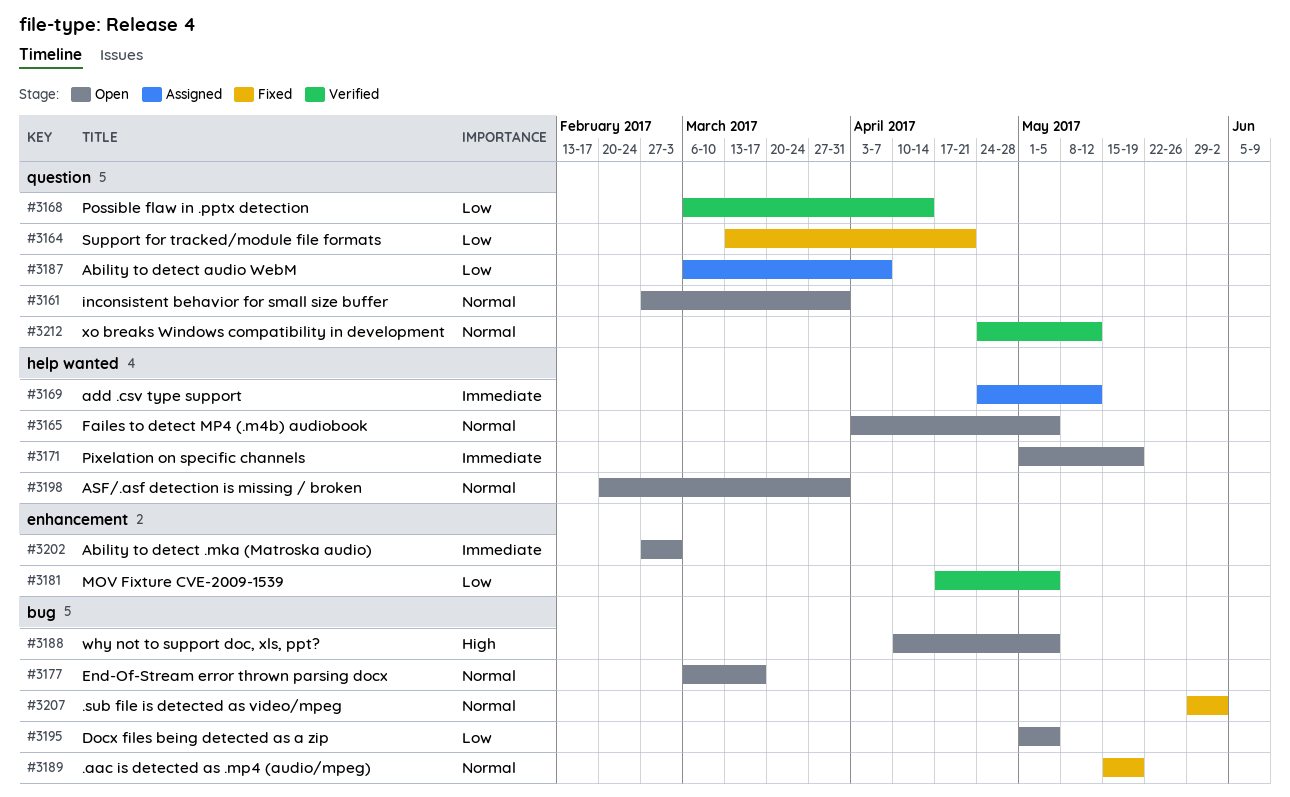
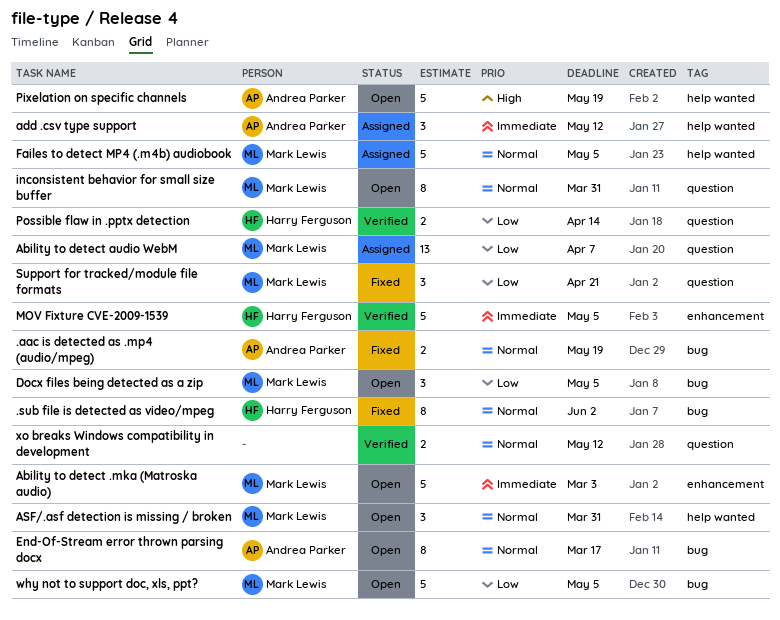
Failes to detect MP4 (.m4b) audiobook, status: Open -> Assigned
MOV Fixture CVE-2009-1539, priority: Low -> Immediate
Pixelation on specific channels, priority: Immediate -> High
why not to support doc, xls, ppt?, priority: High -> Low

